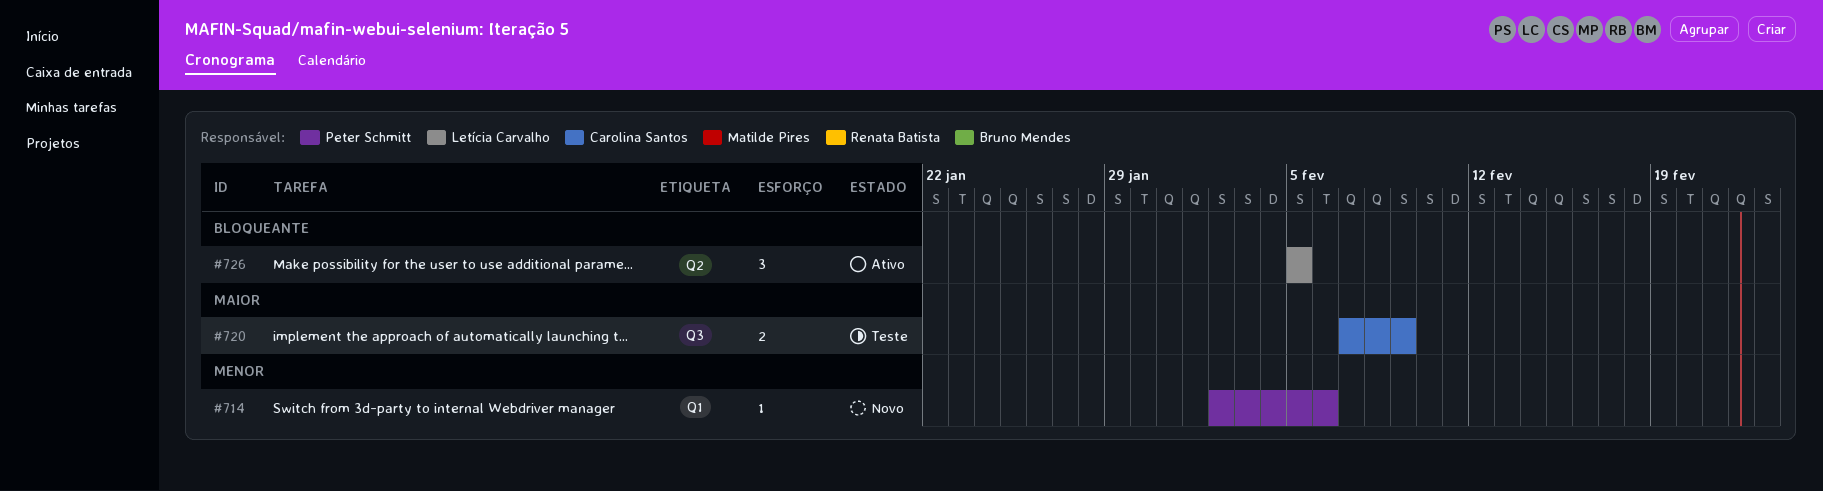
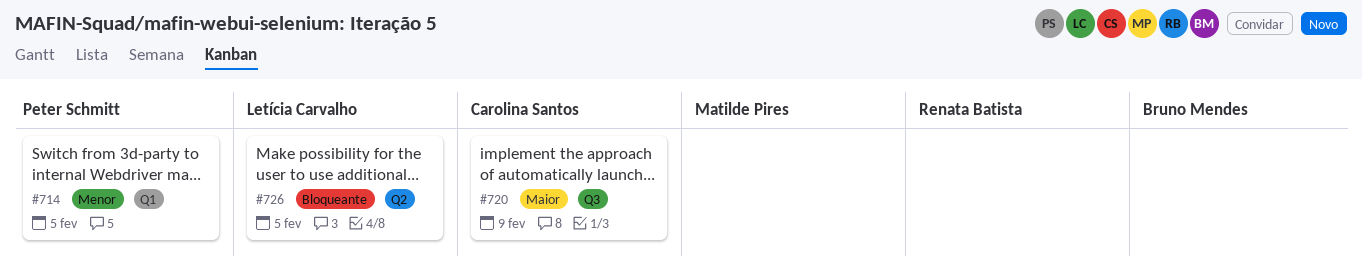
#714, due: Feb 6 -> Feb 5

